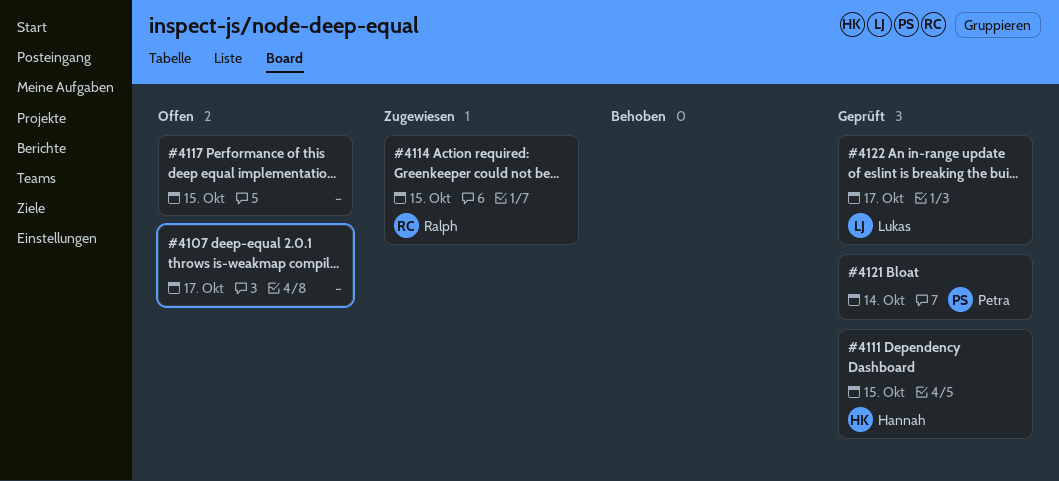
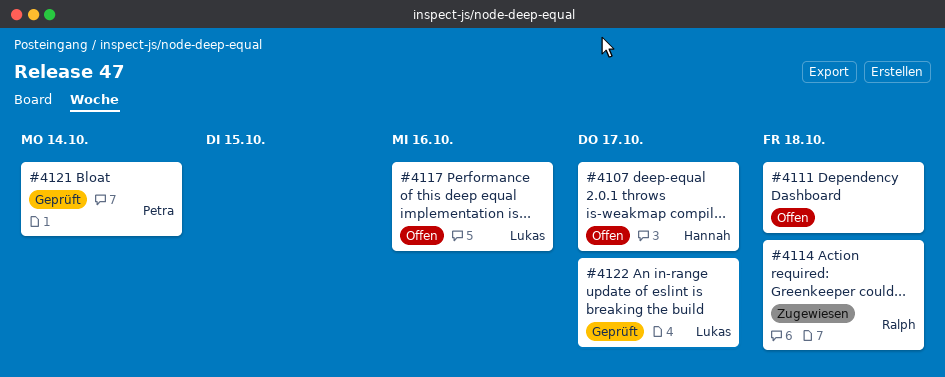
#4107, owner: none -> Hannah
#4111, status: Geprüft -> Offen
#4111, owner: Hannah -> none
#4111, due: Oct 15 -> Oct 18
#4114, due: Oct 15 -> Oct 18
#4117, owner: none -> Lukas
#4117, due: Oct 15 -> Oct 16

